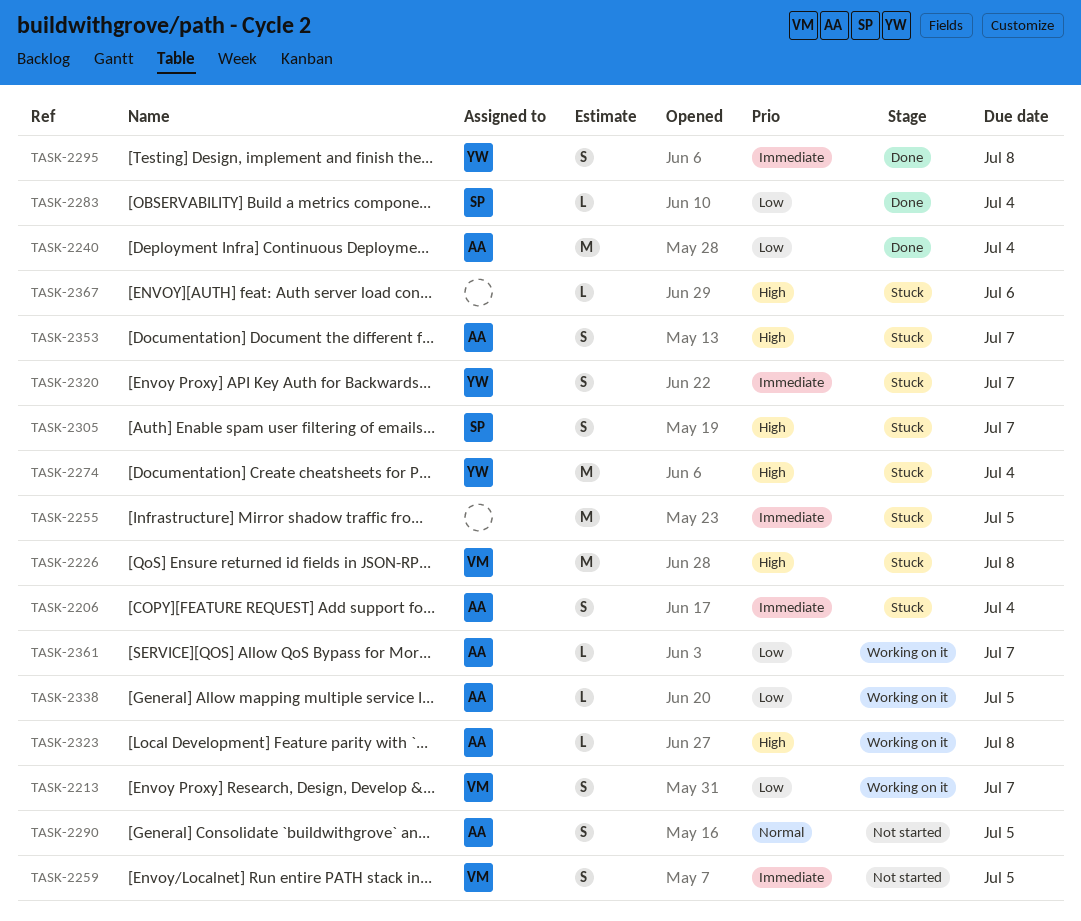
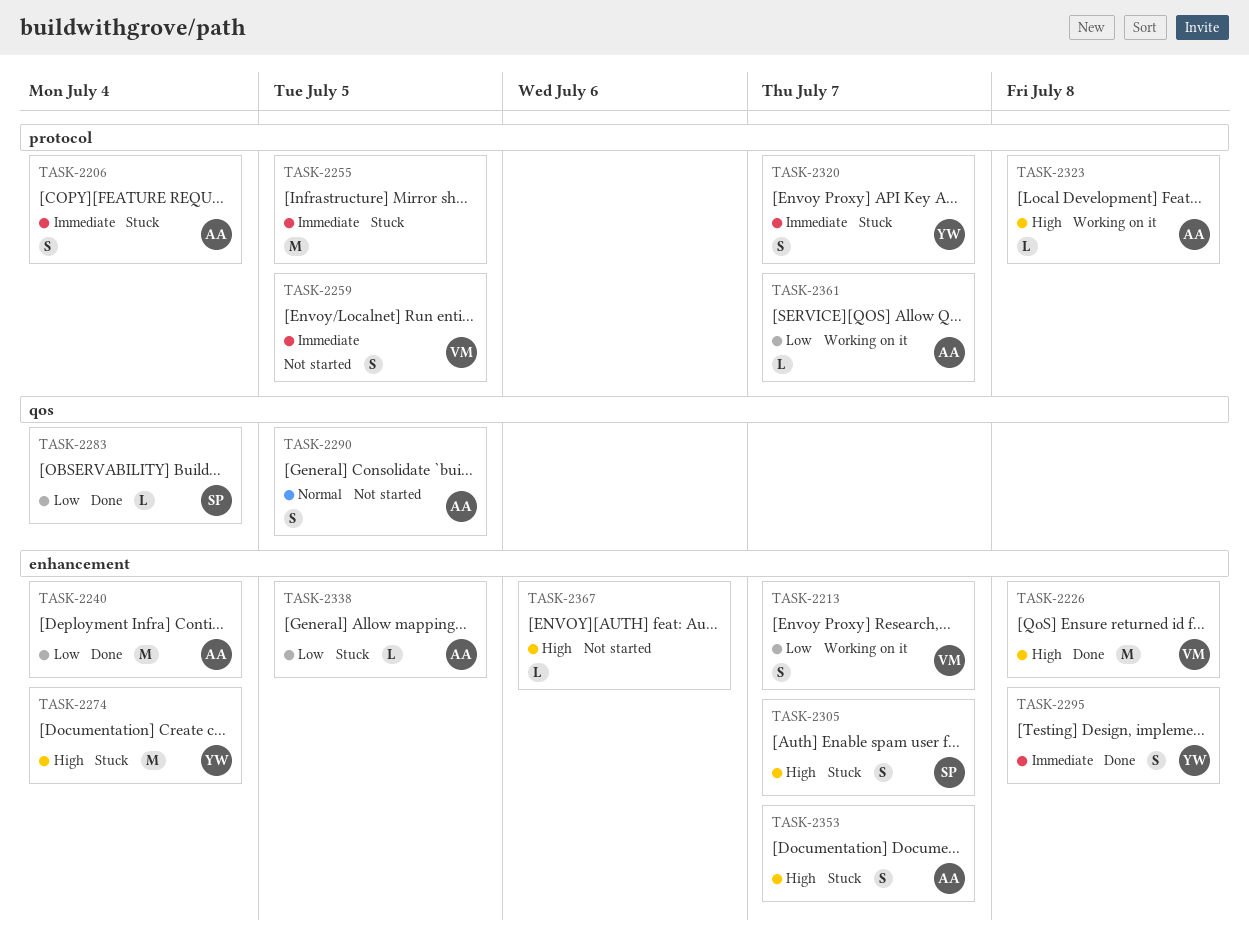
TASK-2226, status: Stuck -> Done
TASK-2338, status: Working on it -> Stuck
TASK-2367, status: Stuck -> Not started

